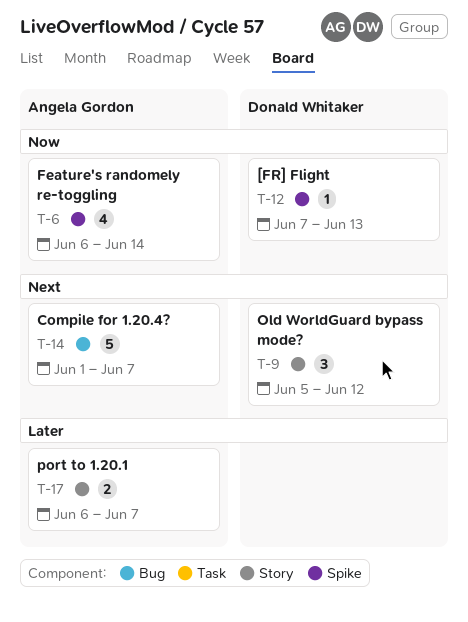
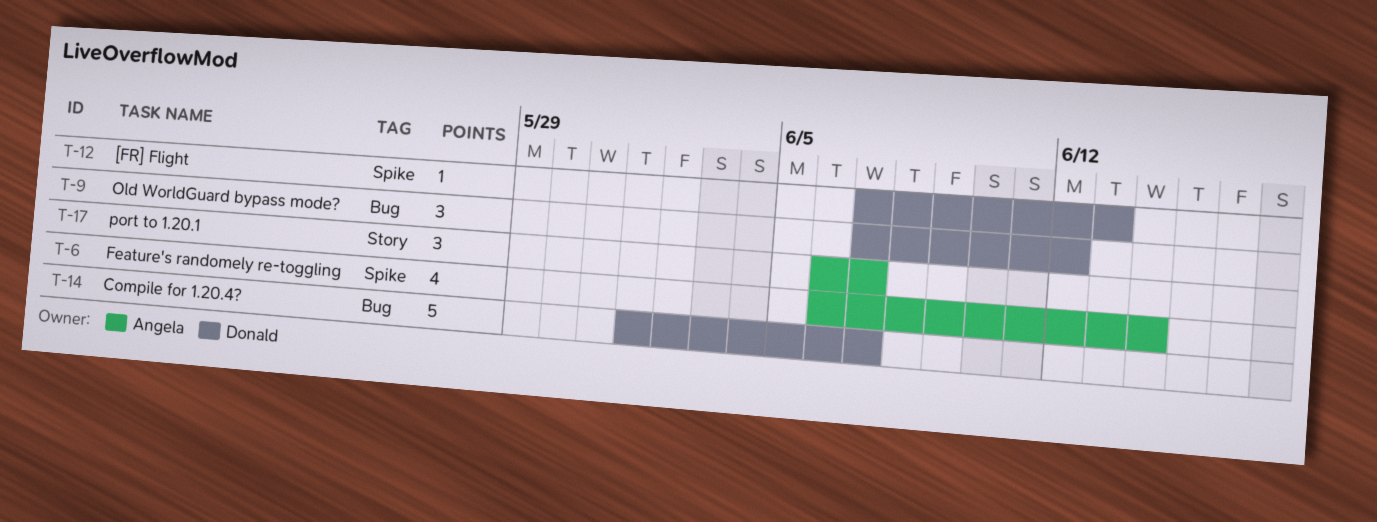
T-9, label: Story -> Bug
T-9, start: Jun 5 -> Jun 7
T-14, owner: Angela Gordon -> Donald Whitaker
T-17, estimate: 2 -> 3

